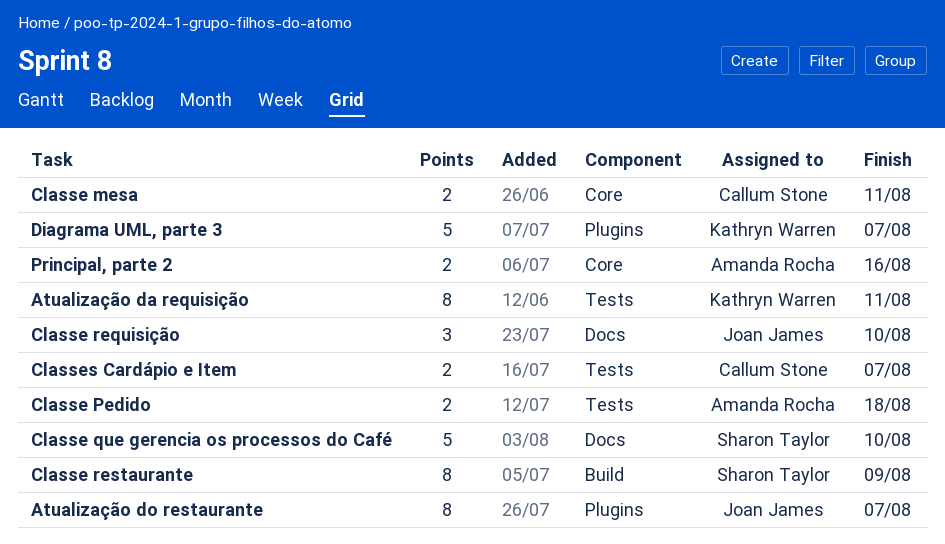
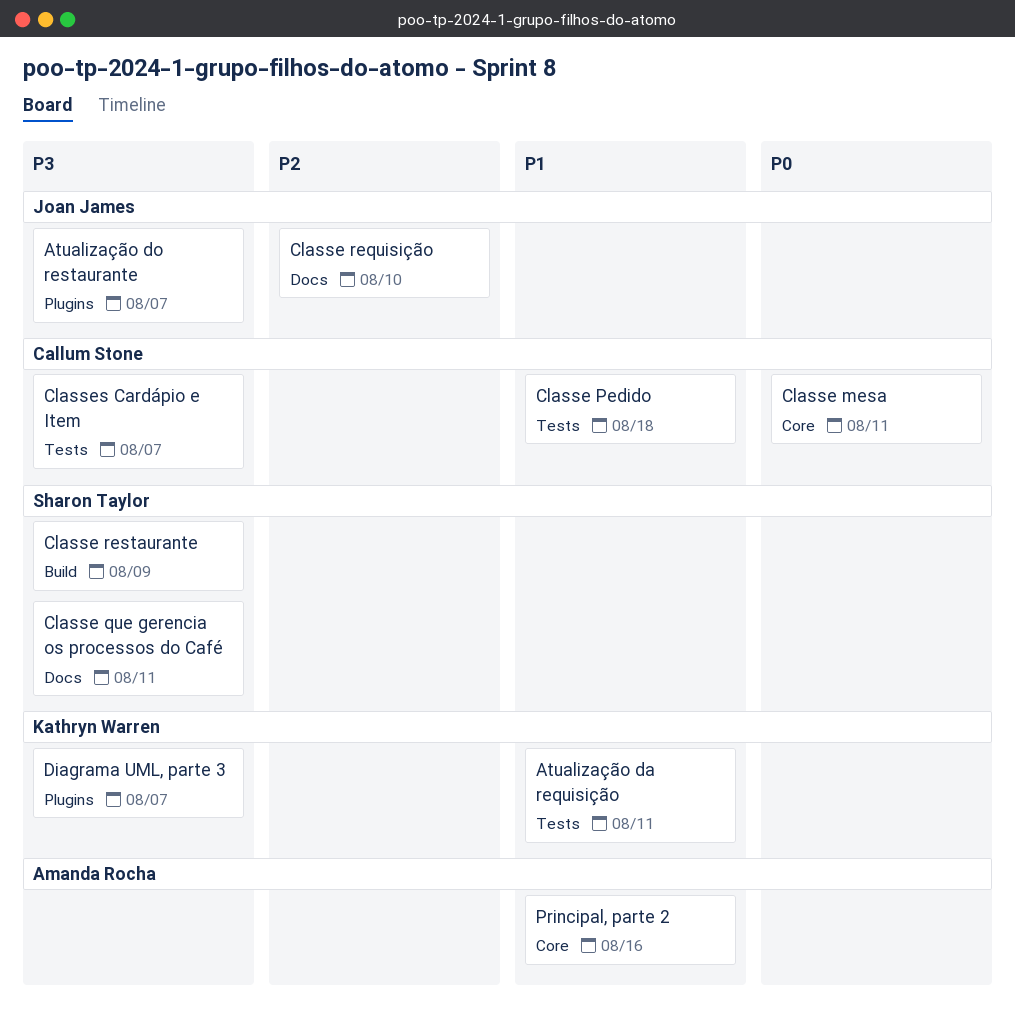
Classe Pedido, owner: Amanda Rocha -> Callum Stone
Classe que gerencia os processos do Café, due: Aug 10 -> Aug 11

